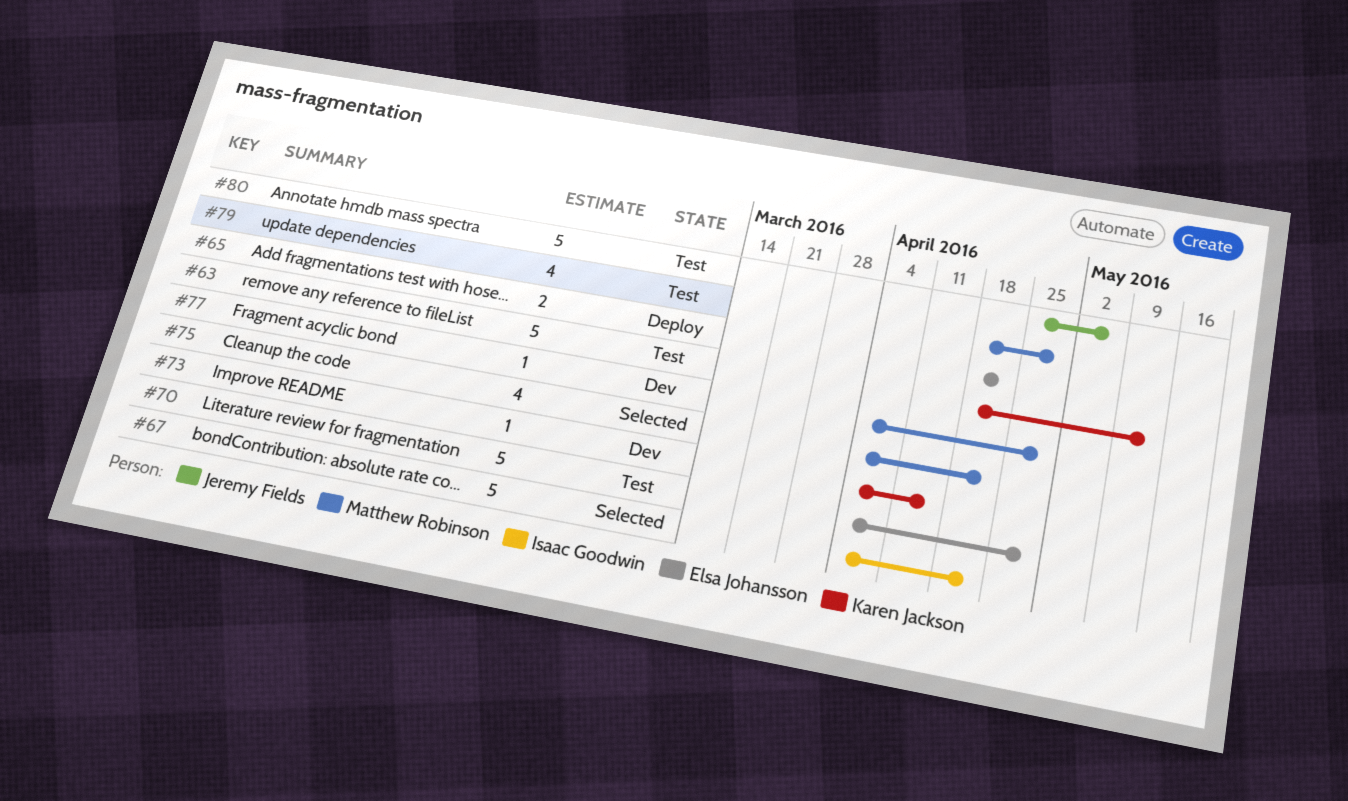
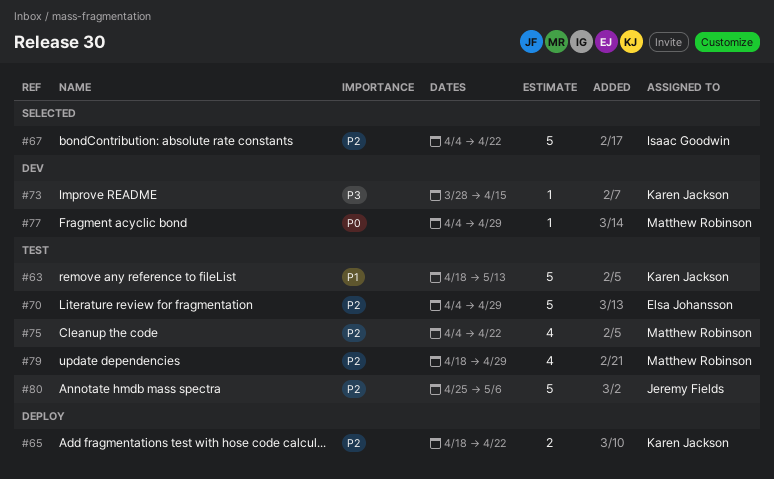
#65, owner: Elsa Johansson -> Karen Jackson
#73, start: Apr 4 -> Mar 28
#75, status: Selected -> Test

